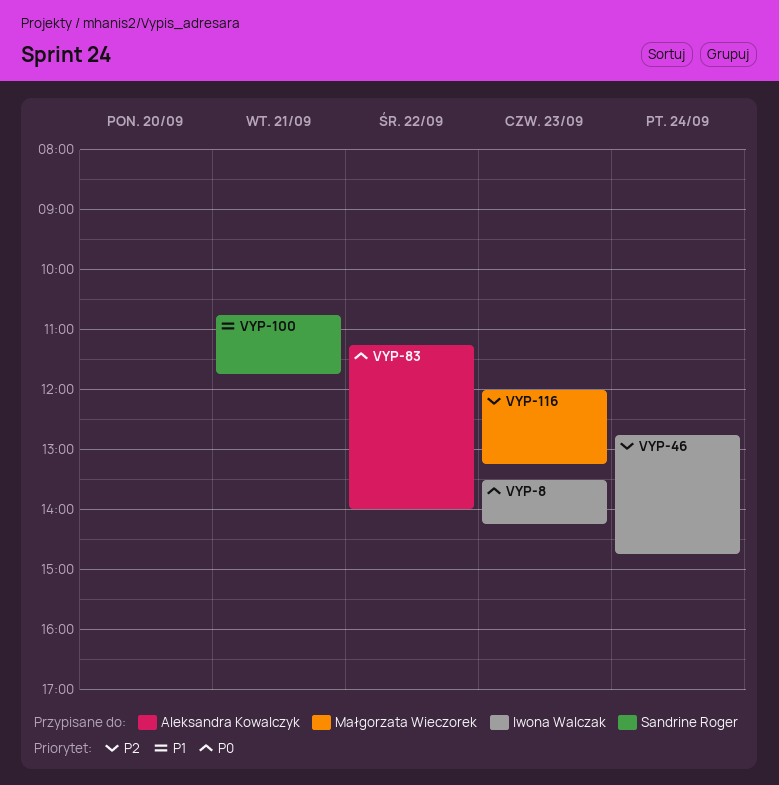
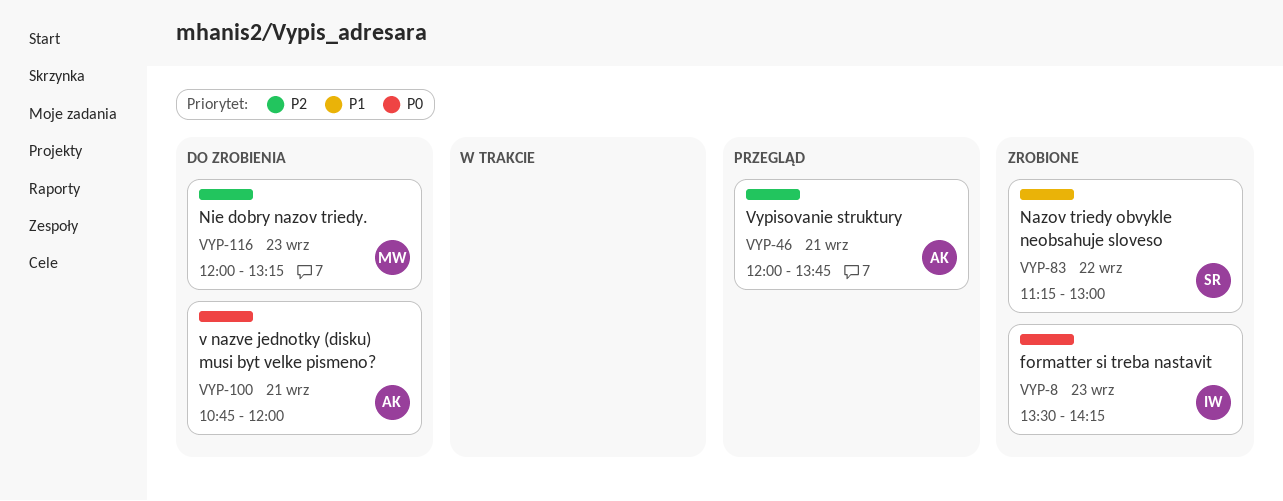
VYP-46, owner: Iwona Walczak -> Aleksandra Kowalczyk
VYP-46, day: Sep 24 -> Sep 21
VYP-46, begins: 12:45 -> 12:00
VYP-46, ends: 14:45 -> 13:45
VYP-83, owner: Aleksandra Kowalczyk -> Sandrine Roger
VYP-83, priority: P0 -> P1
VYP-83, ends: 14:00 -> 13:00
VYP-100, owner: Sandrine Roger -> Aleksandra Kowalczyk
VYP-100, priority: P1 -> P0
VYP-100, ends: 11:45 -> 12:00

